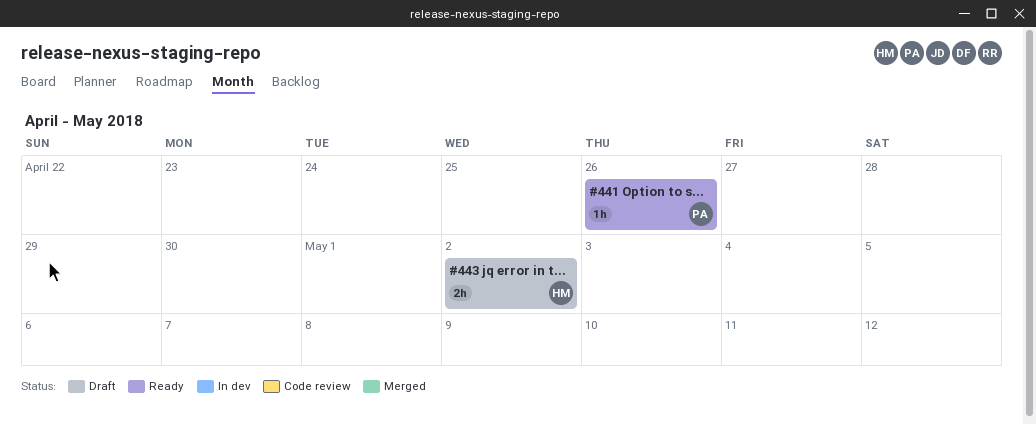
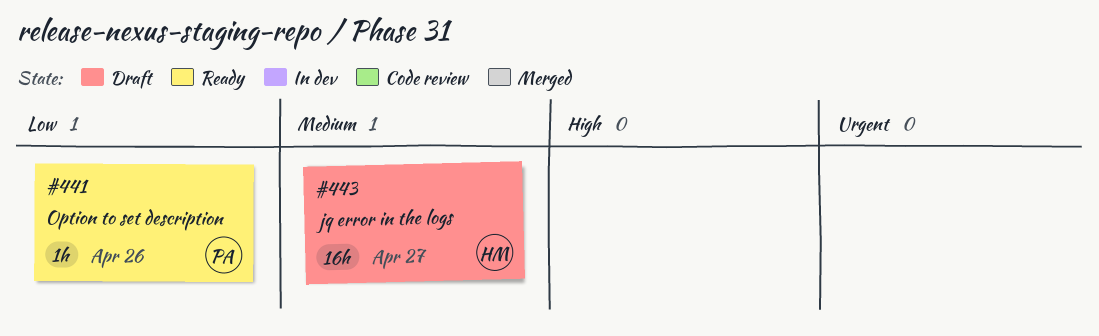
#443, estimate: 2h -> 16h
#443, due: May 2 -> Apr 27

